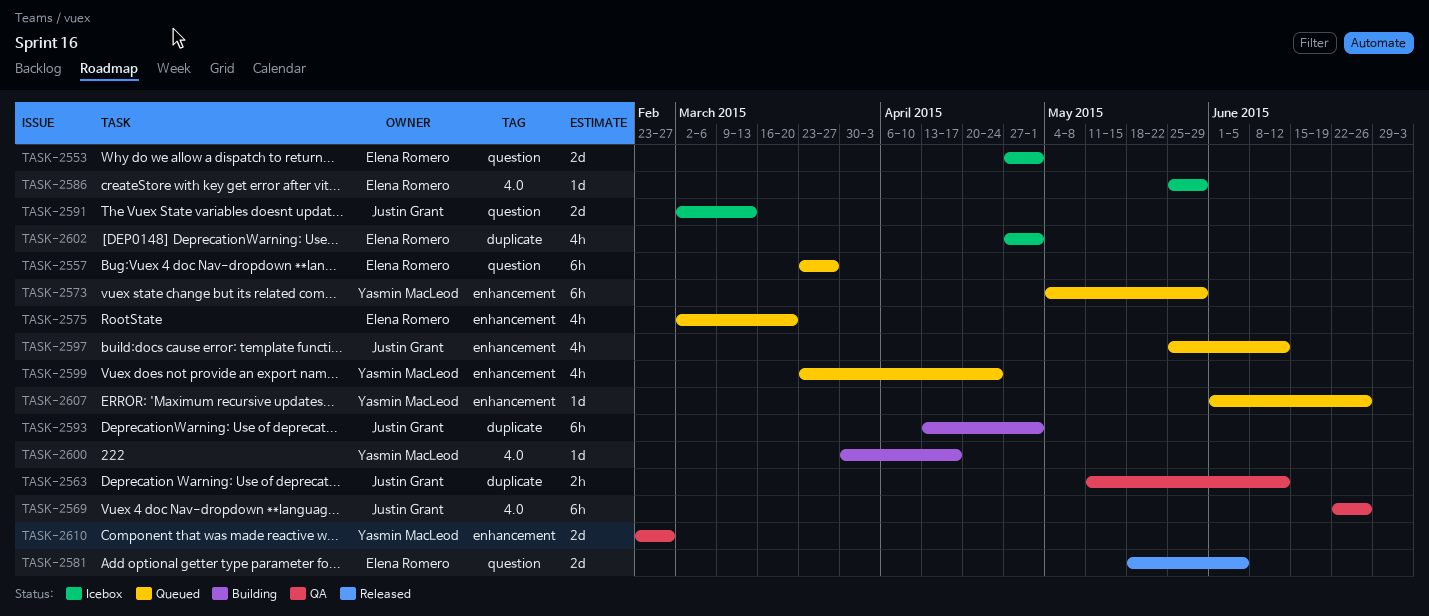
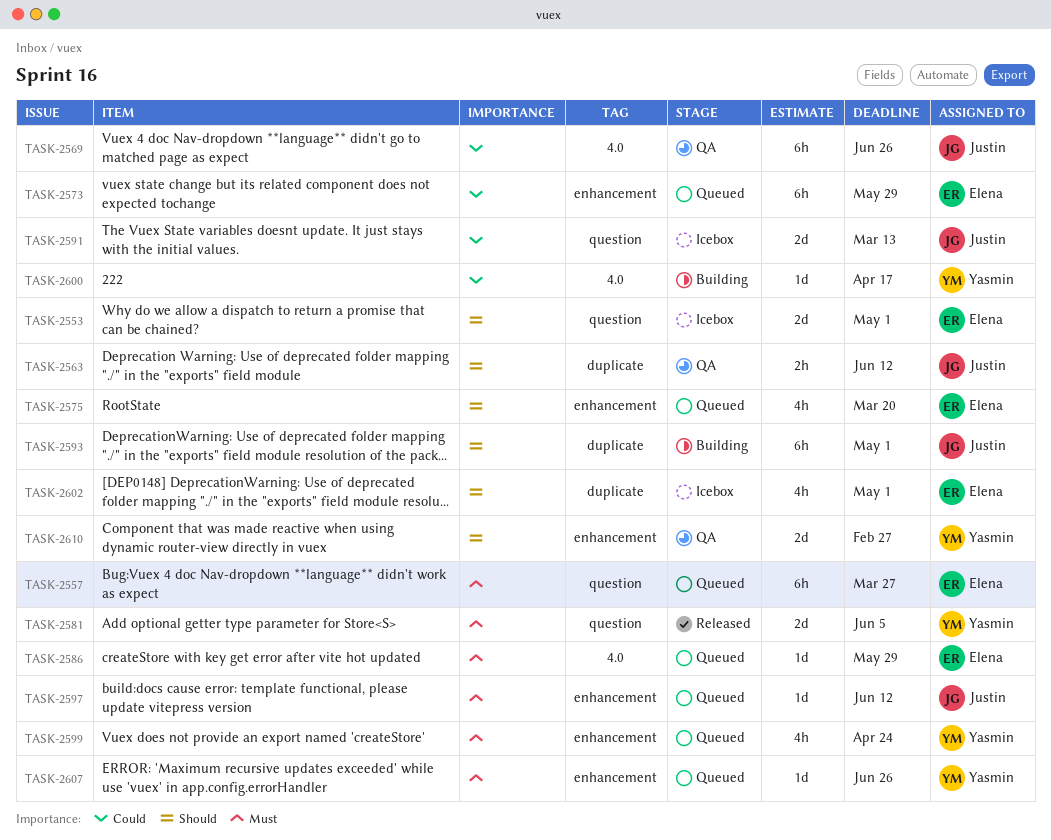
TASK-2573, owner: Yasmin MacLeod -> Elena Romero
TASK-2581, owner: Elena Romero -> Yasmin MacLeod
TASK-2586, status: Icebox -> Queued
TASK-2597, estimate: 4h -> 1d

